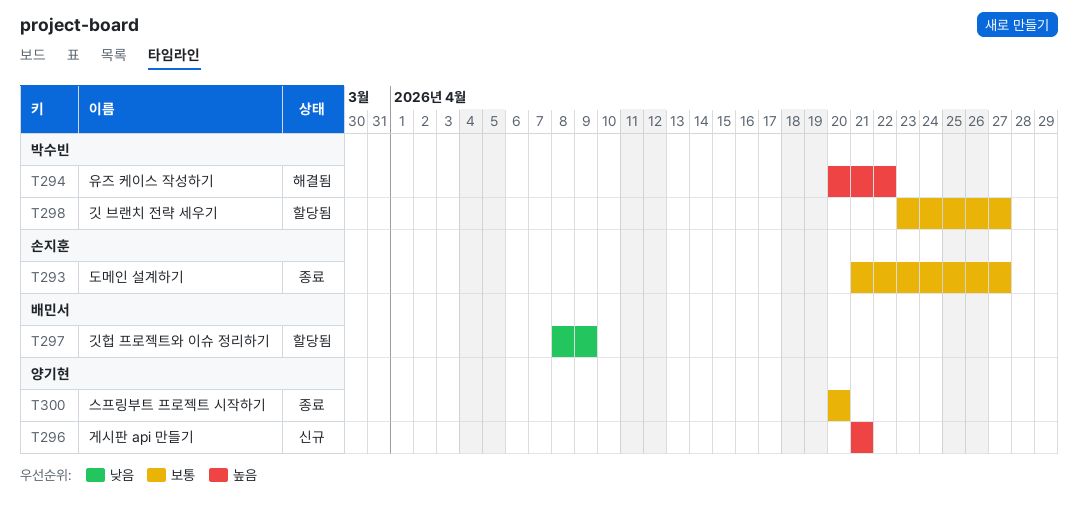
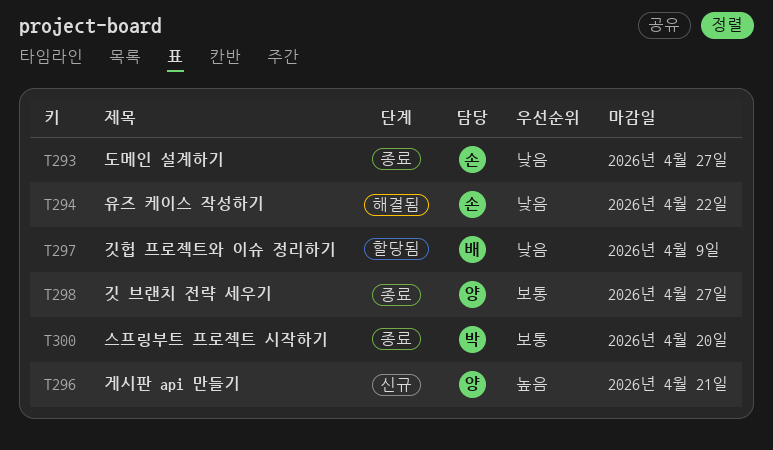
T293, priority: 보통 -> 낮음
T294, owner: 박수빈 -> 손지훈
T294, priority: 높음 -> 낮음
T298, status: 할당됨 -> 종료
T298, owner: 박수빈 -> 양기현
T300, owner: 양기현 -> 박수빈

